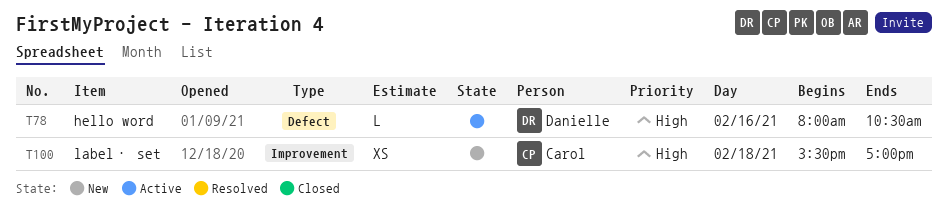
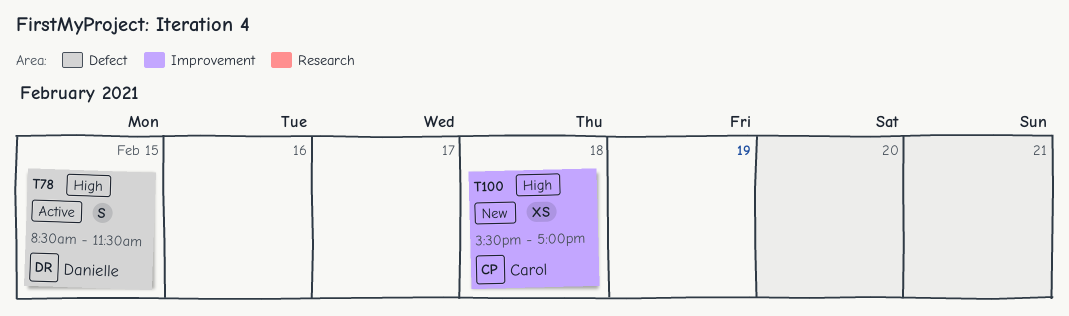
T78, estimate: L -> S
T78, day: Feb 16 -> Feb 15
T78, begins: 08:00 -> 08:30
T78, ends: 10:30 -> 11:30

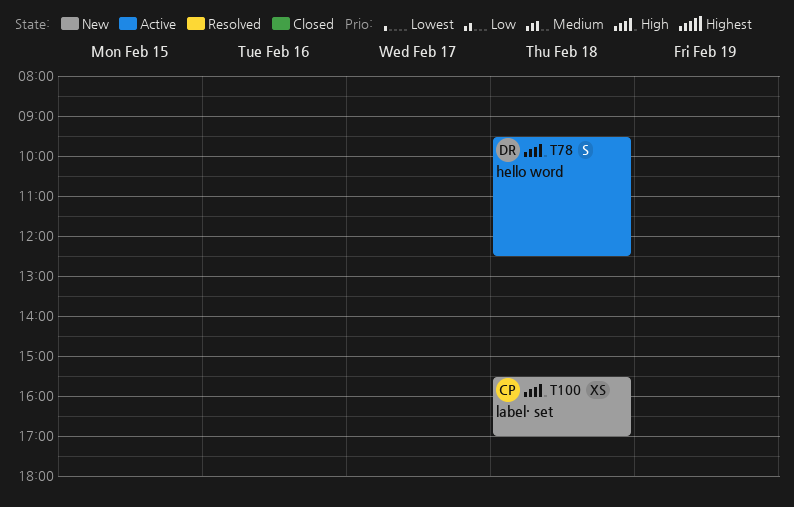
T78, day: Feb 15 -> Feb 18
T78, begins: 08:30 -> 09:30
T78, ends: 11:30 -> 12:30

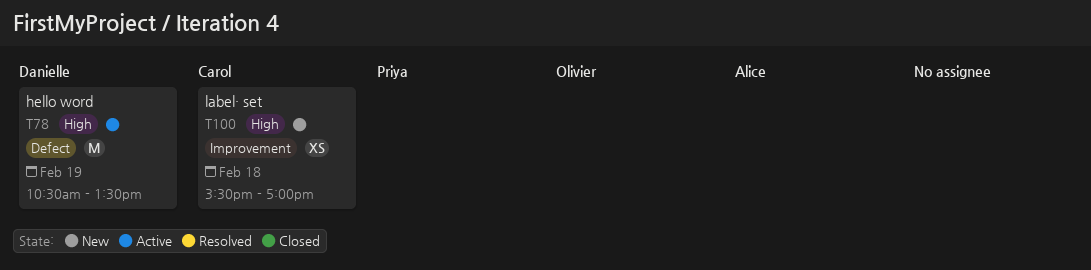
T78, estimate: S -> M
T78, day: Feb 18 -> Feb 19
T78, begins: 09:30 -> 10:30
T78, ends: 12:30 -> 13:30

